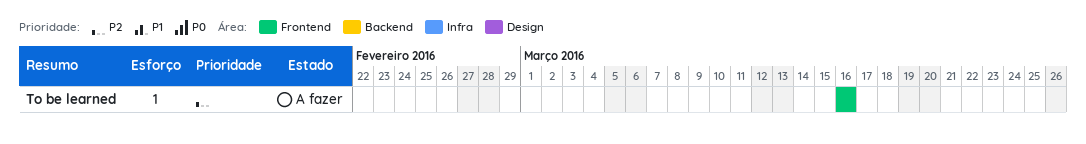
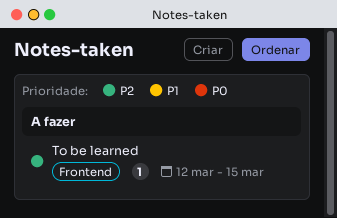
To be learned, start: Mar 16 -> Mar 12
To be learned, due: Mar 16 -> Mar 15

